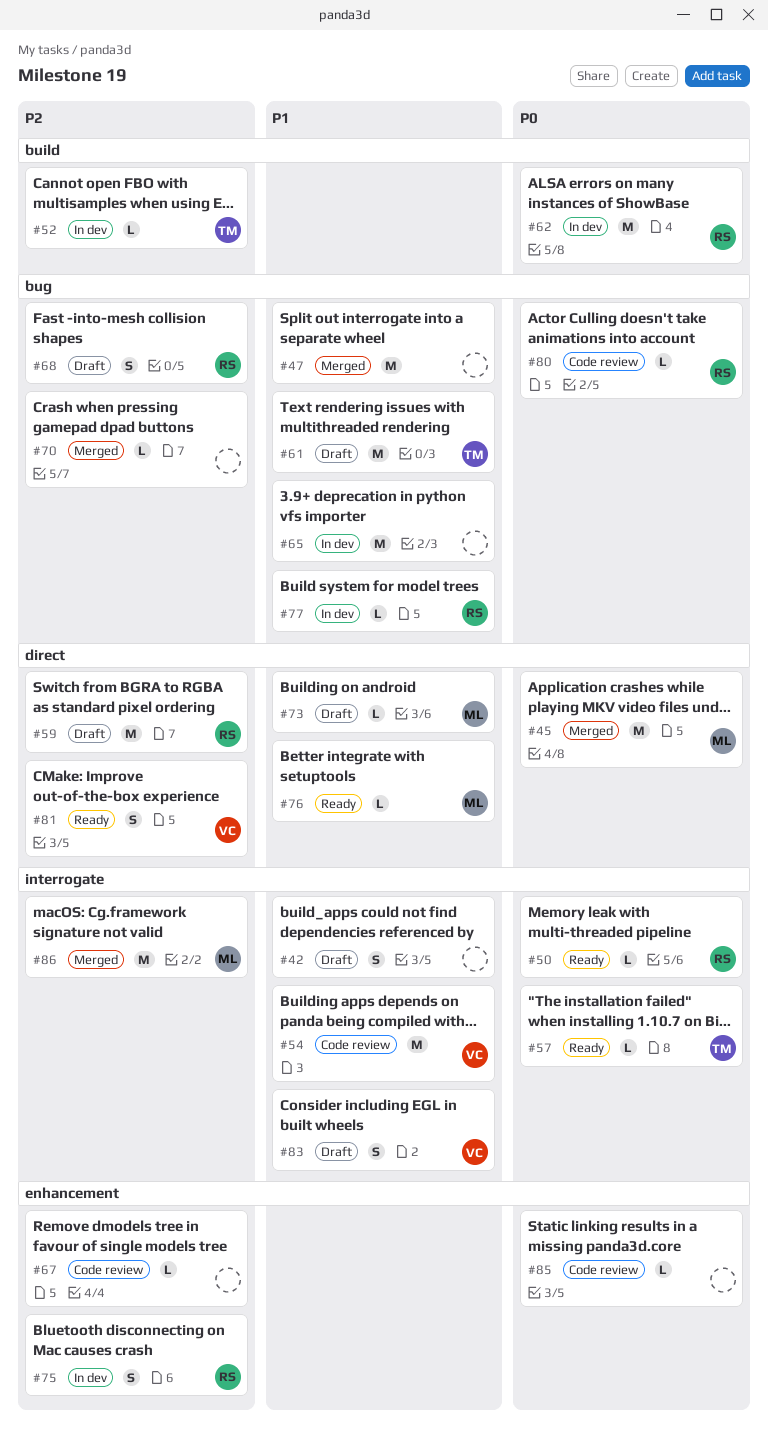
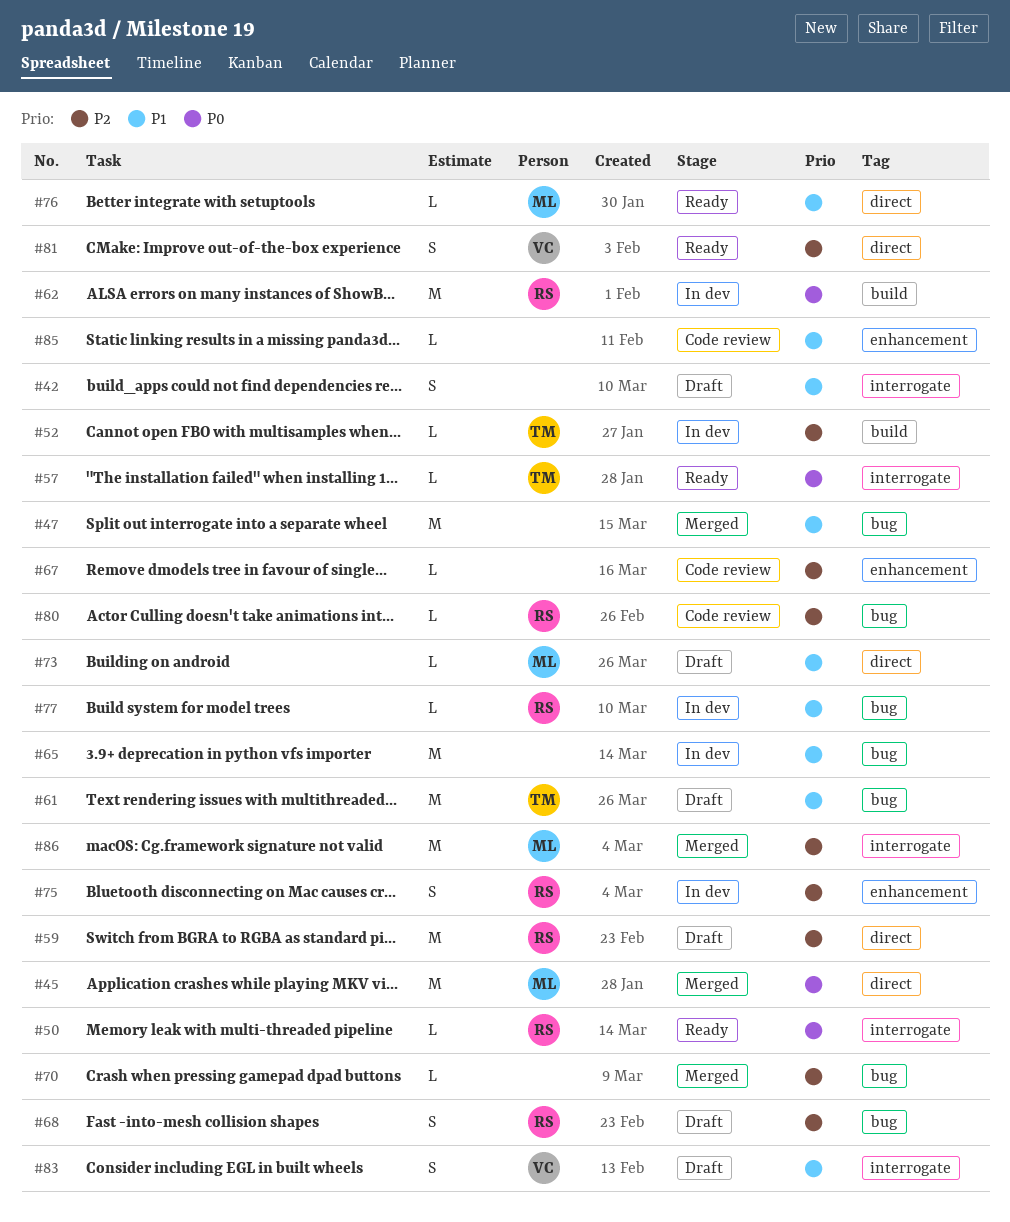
#54: present -> none
#80, priority: P0 -> P2
#85, priority: P0 -> P1

